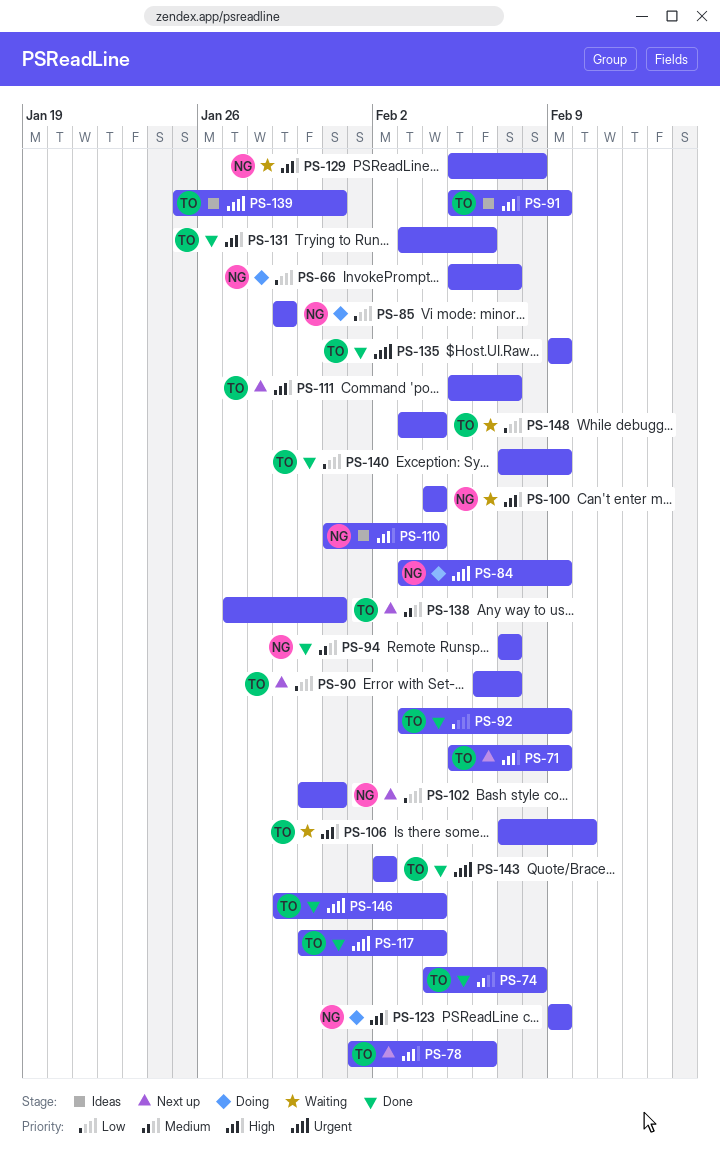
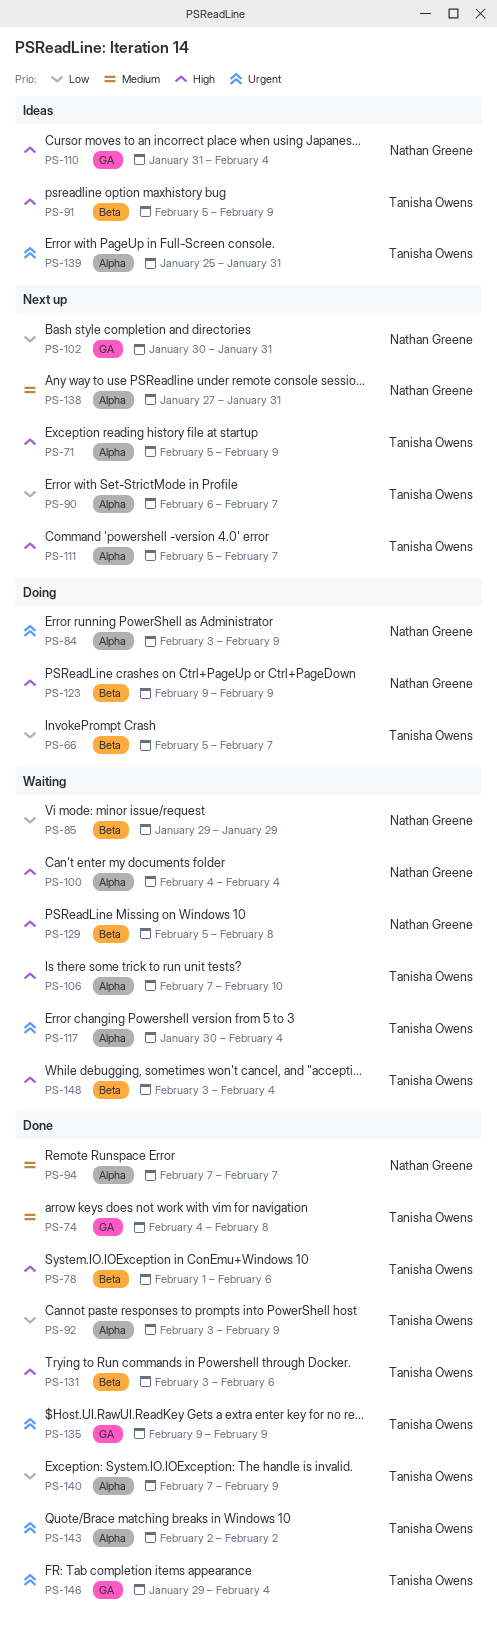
PS-66, owner: Nathan Greene -> Tanisha Owens
PS-78, status: Next up -> Done
PS-85, status: Doing -> Waiting
PS-117, status: Done -> Waiting
PS-138, owner: Tanisha Owens -> Nathan Greene
PS-148, priority: Low -> High

